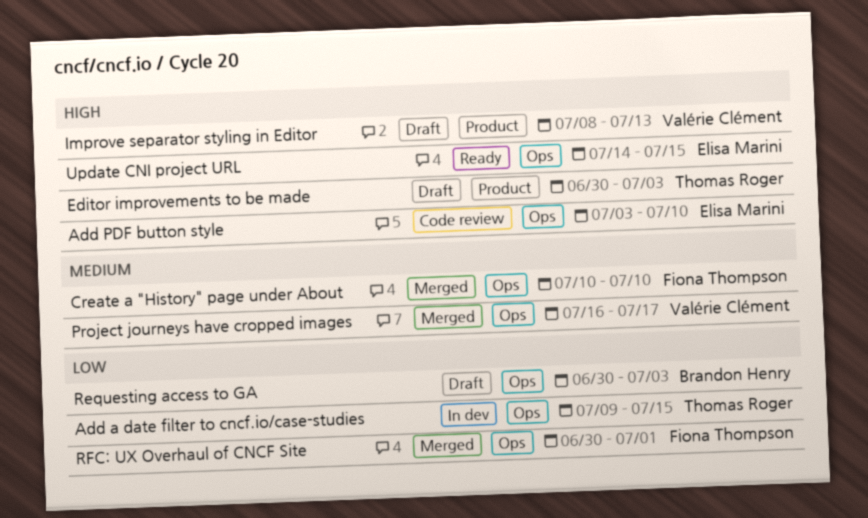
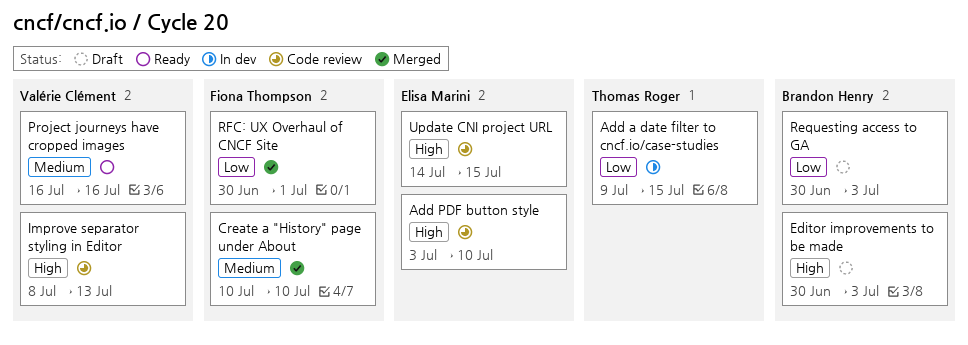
Editor improvements to be made, owner: Thomas Roger -> Brandon Henry
Improve separator styling in Editor, status: Draft -> Code review
Project journeys have cropped images, status: Merged -> Ready
Project journeys have cropped images, due: Jul 17 -> Jul 16
Update CNI project URL, status: Ready -> Code review

